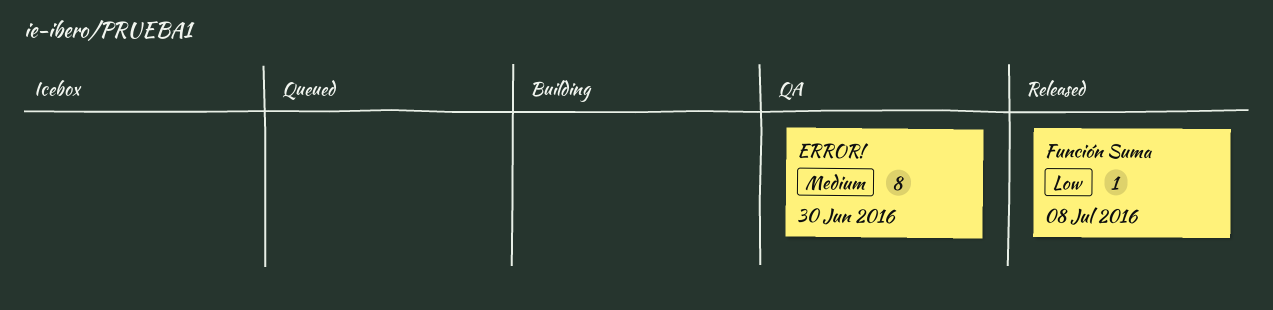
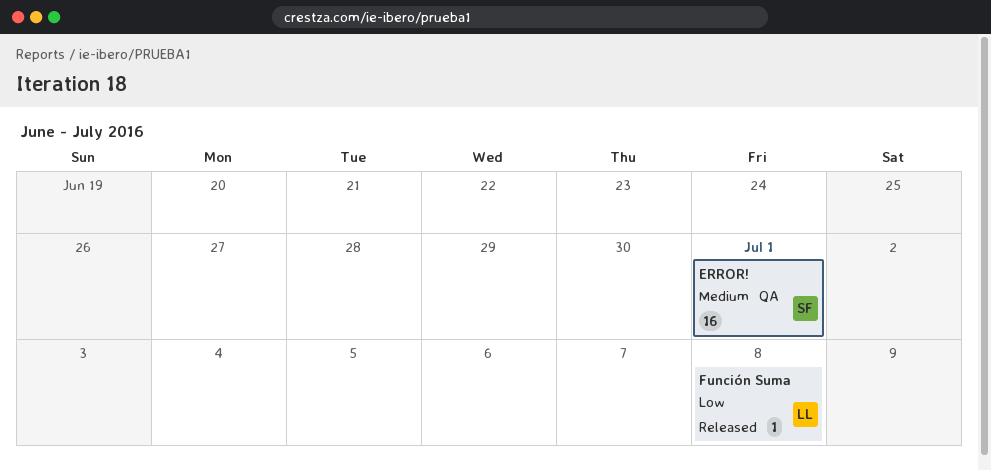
ERROR!, estimate: 8 -> 16
ERROR!, due: Jun 30 -> Jul 1

